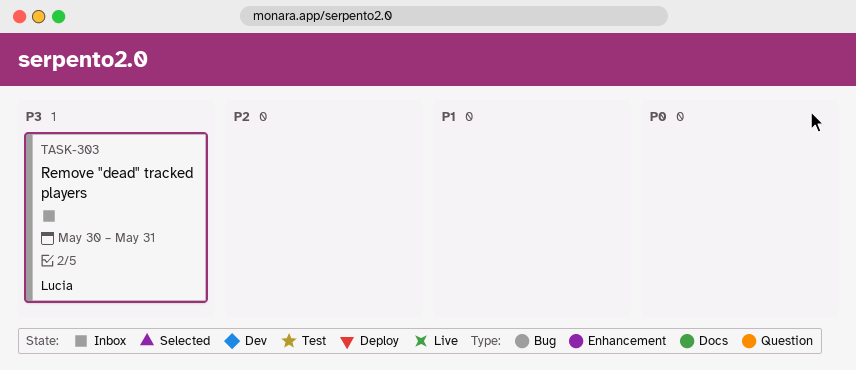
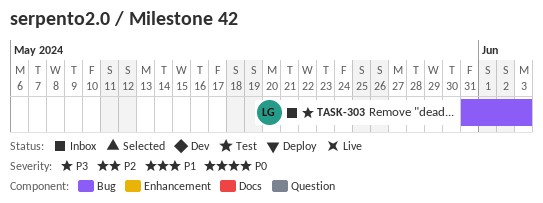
TASK-303, start: May 30 -> May 31
TASK-303, due: May 31 -> Jun 3

